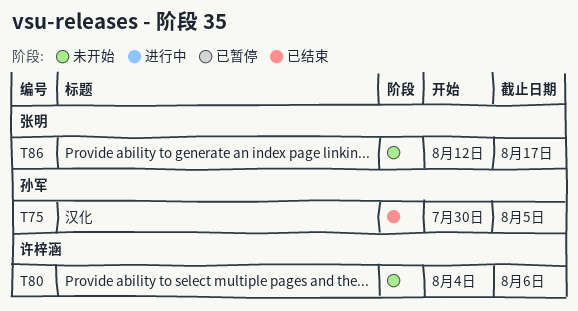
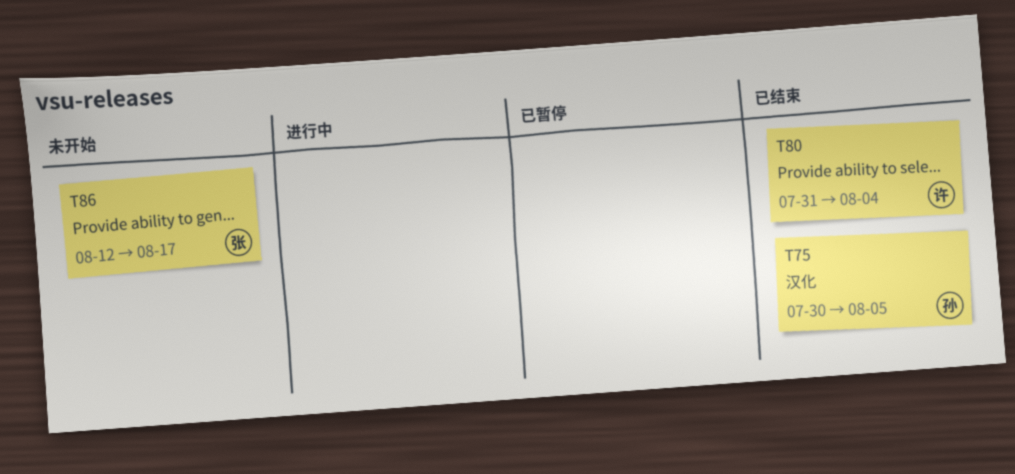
T80, status: 未开始 -> 已结束
T80, start: Aug 4 -> Jul 31
T80, due: Aug 6 -> Aug 4

